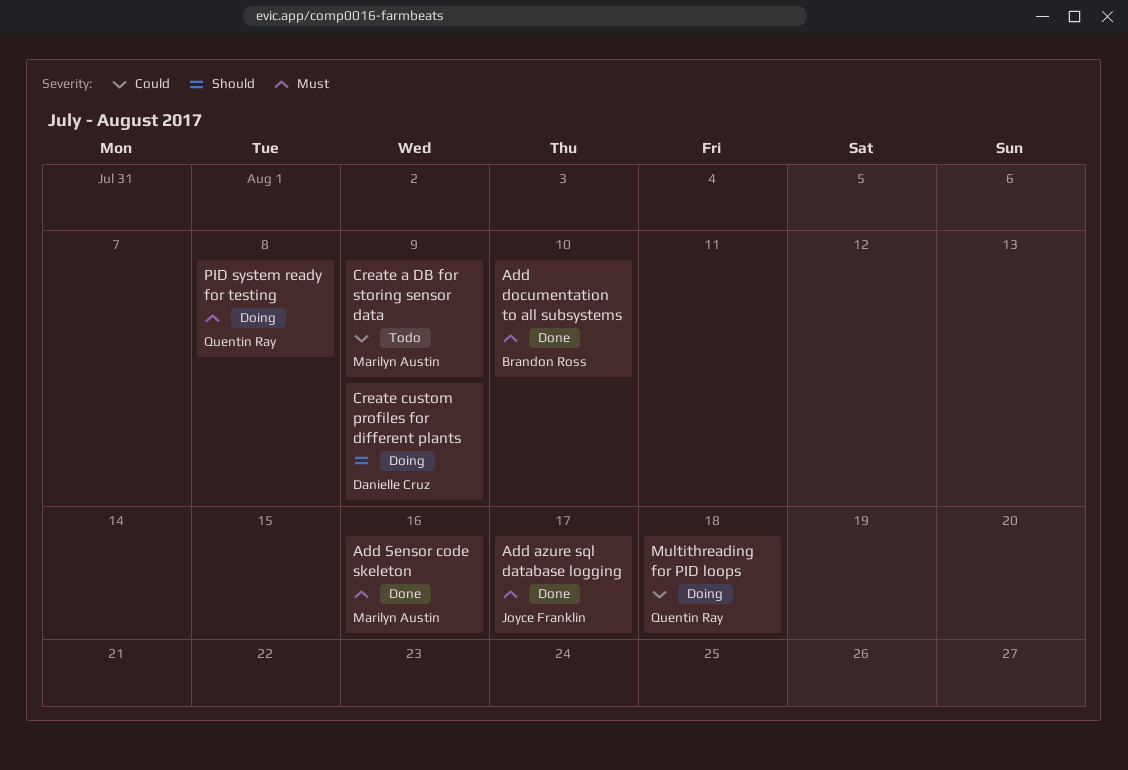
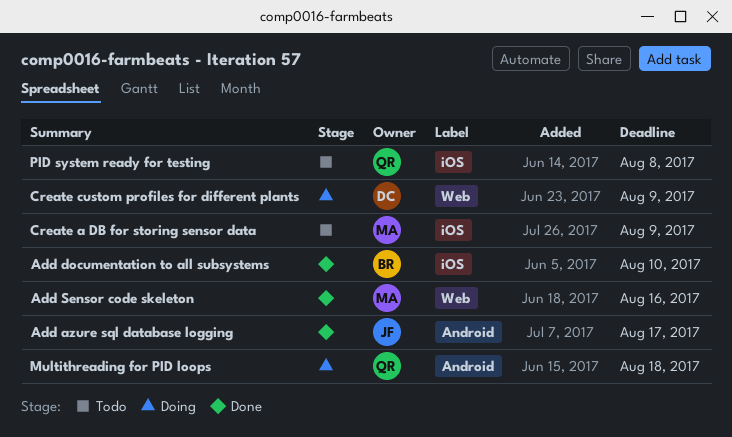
PID system ready for testing, status: Doing -> Todo

